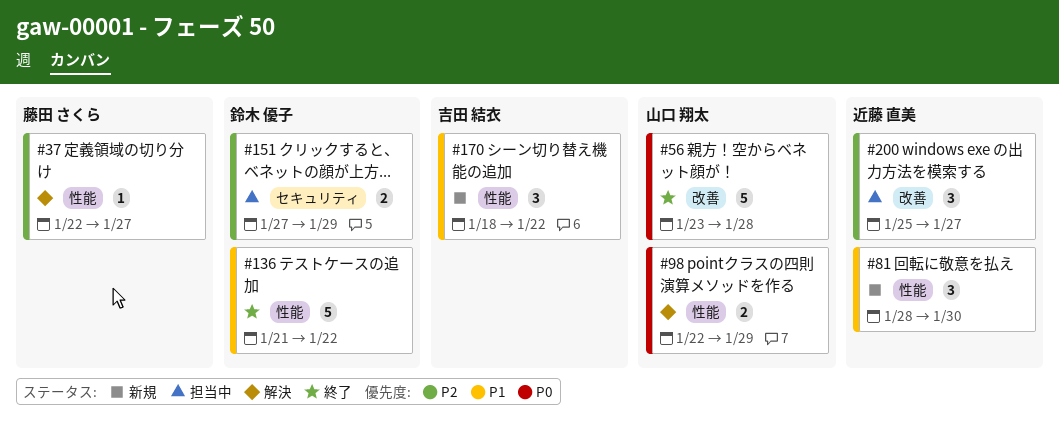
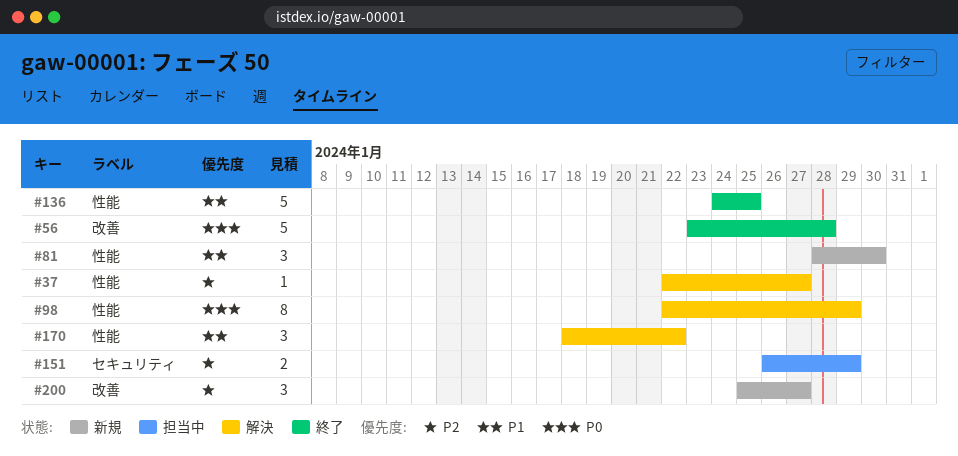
#98, estimate: 2 -> 8
#136, start: Jan 21 -> Jan 24
#136, due: Jan 22 -> Jan 25
#151, start: Jan 27 -> Jan 26
#170, status: 新規 -> 解決
#200, status: 担当中 -> 新規

